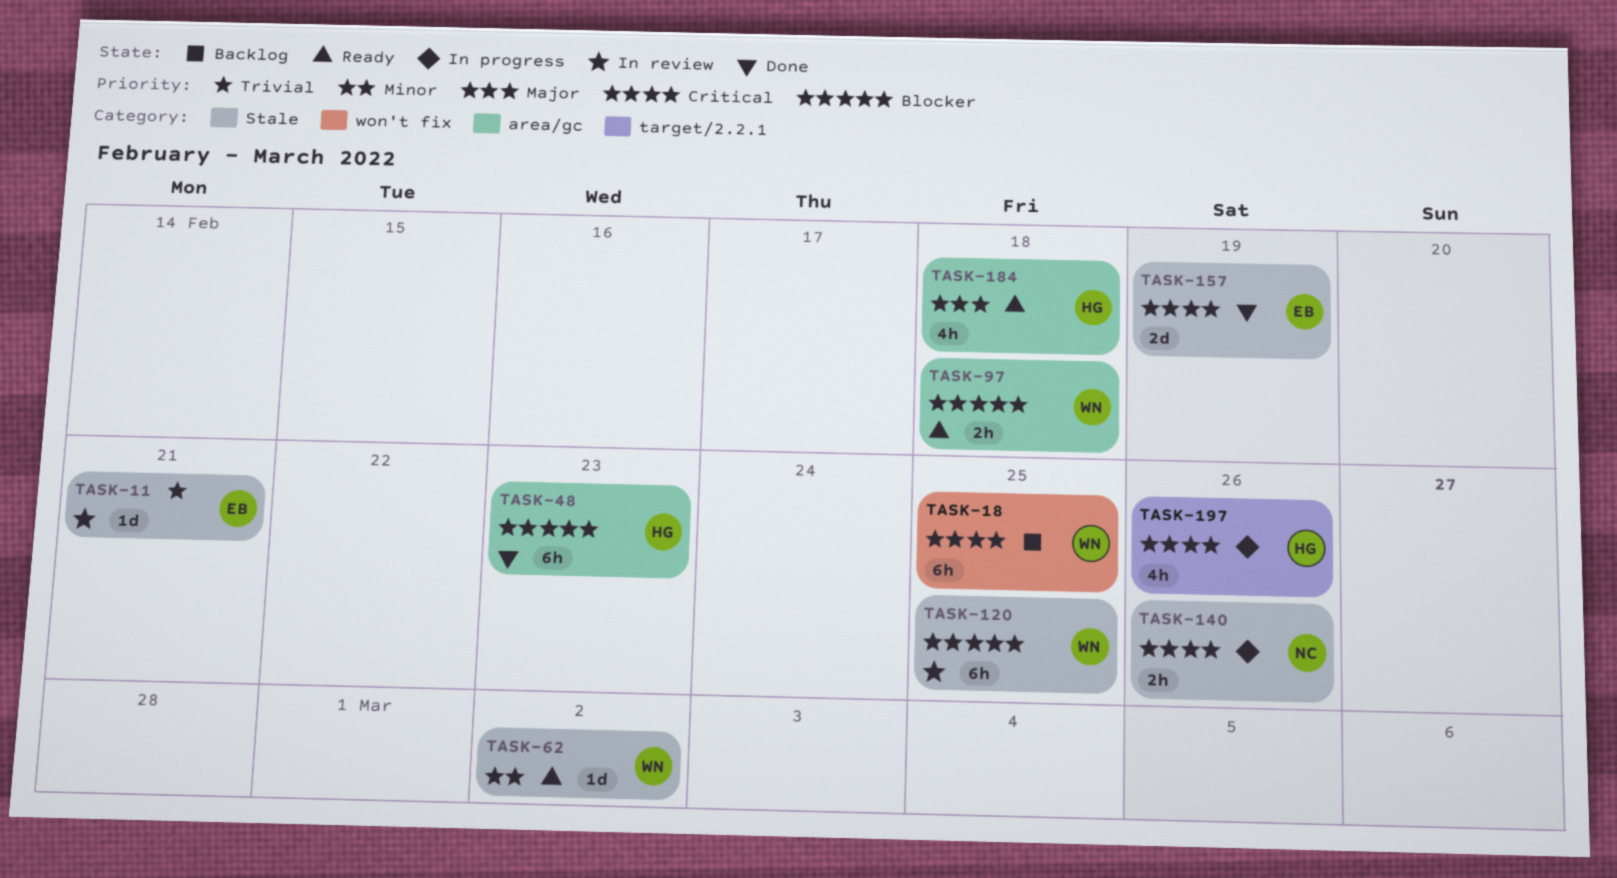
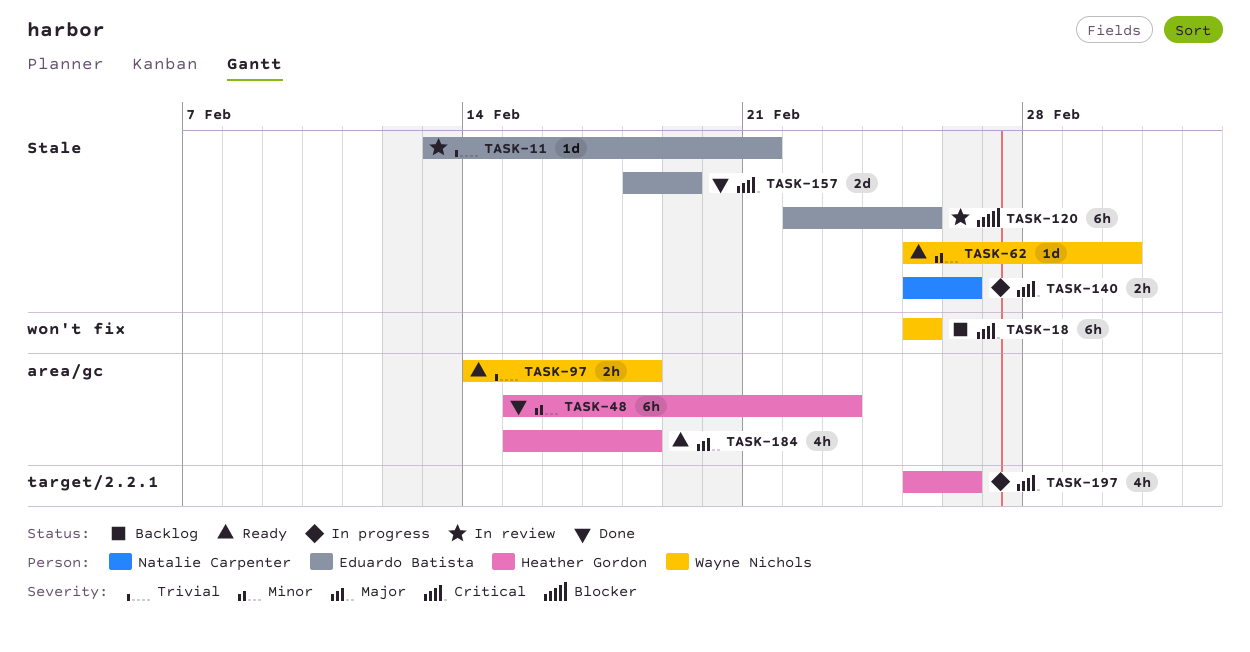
TASK-48, priority: Blocker -> Minor
TASK-97, priority: Blocker -> Trivial
TASK-120, owner: Wayne Nichols -> Eduardo Batista

